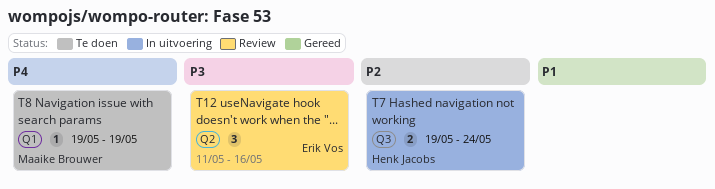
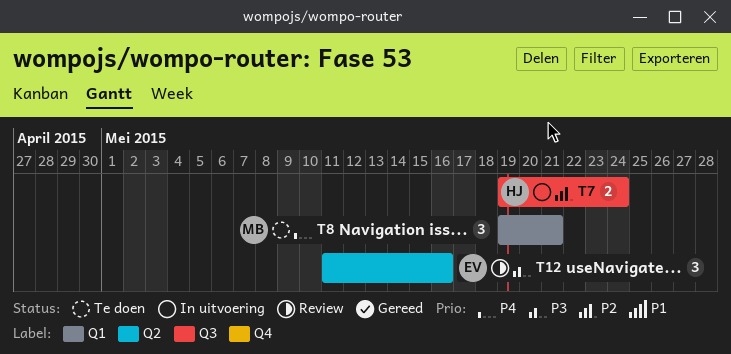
T8, estimate: 1 -> 3
T8, due: May 19 -> May 21

